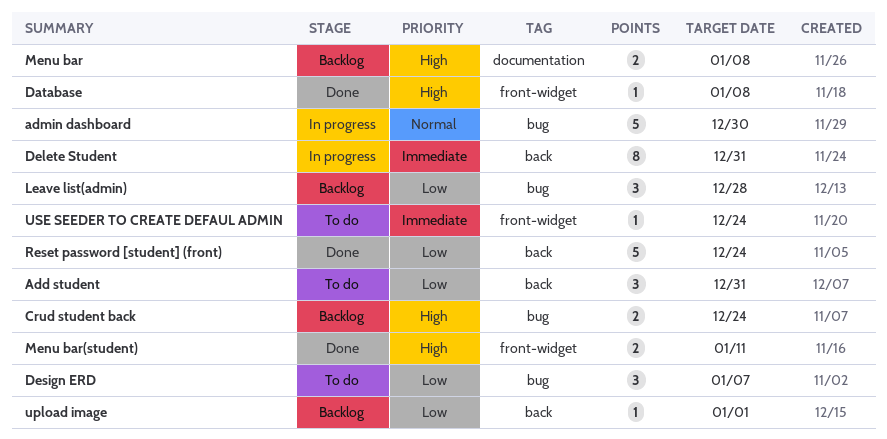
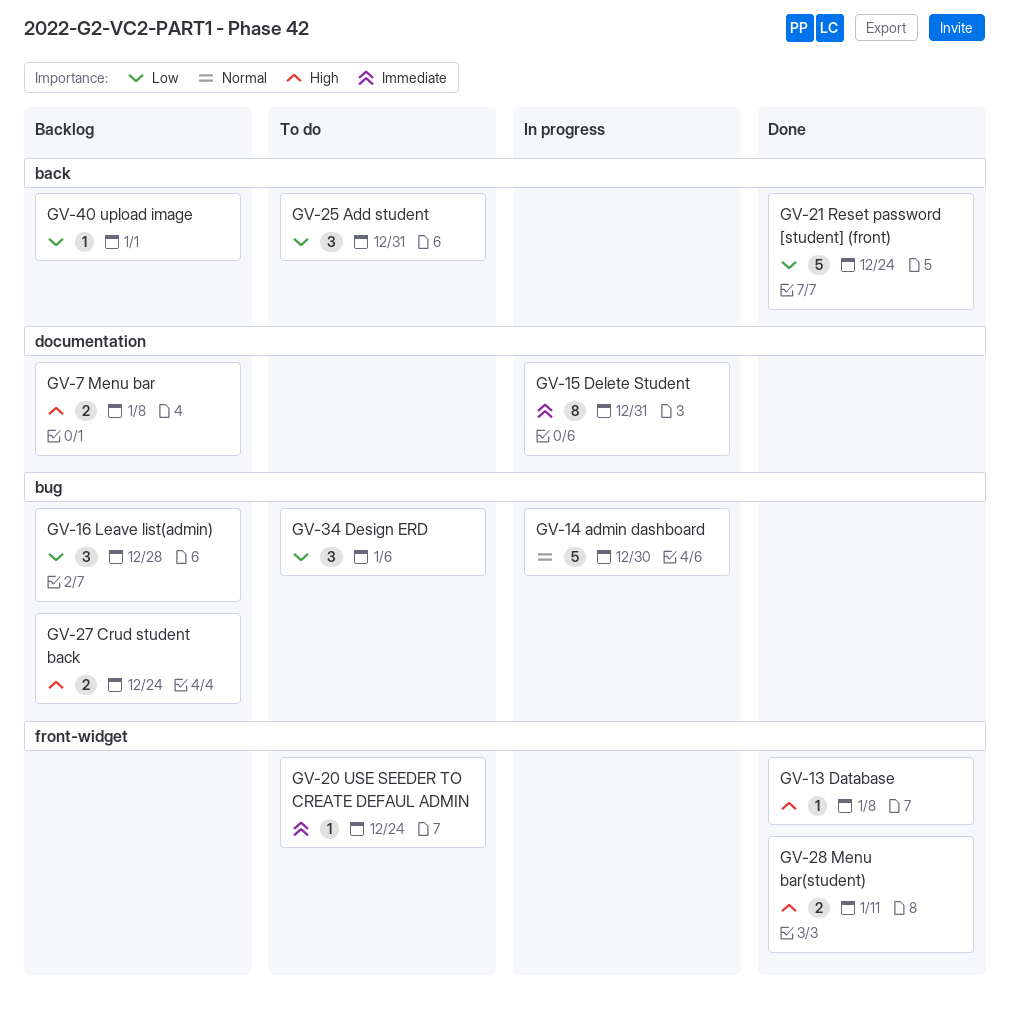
Delete Student, label: back -> documentation
Design ERD, due: Jan 7 -> Jan 6

